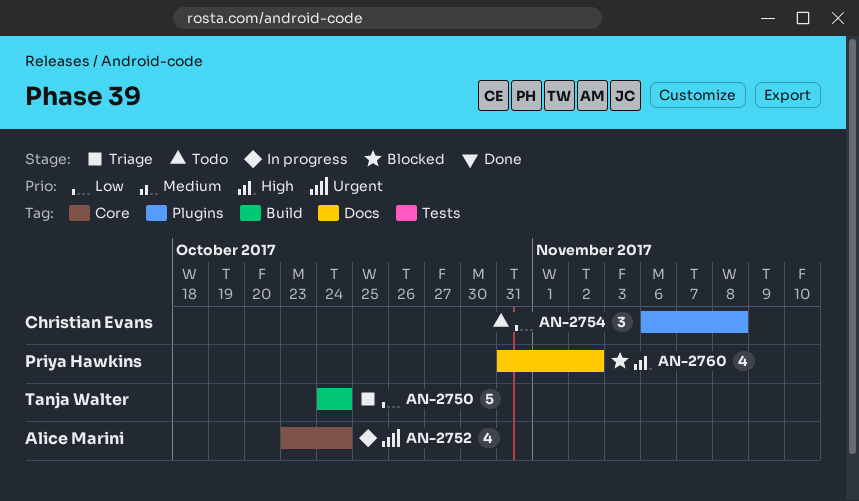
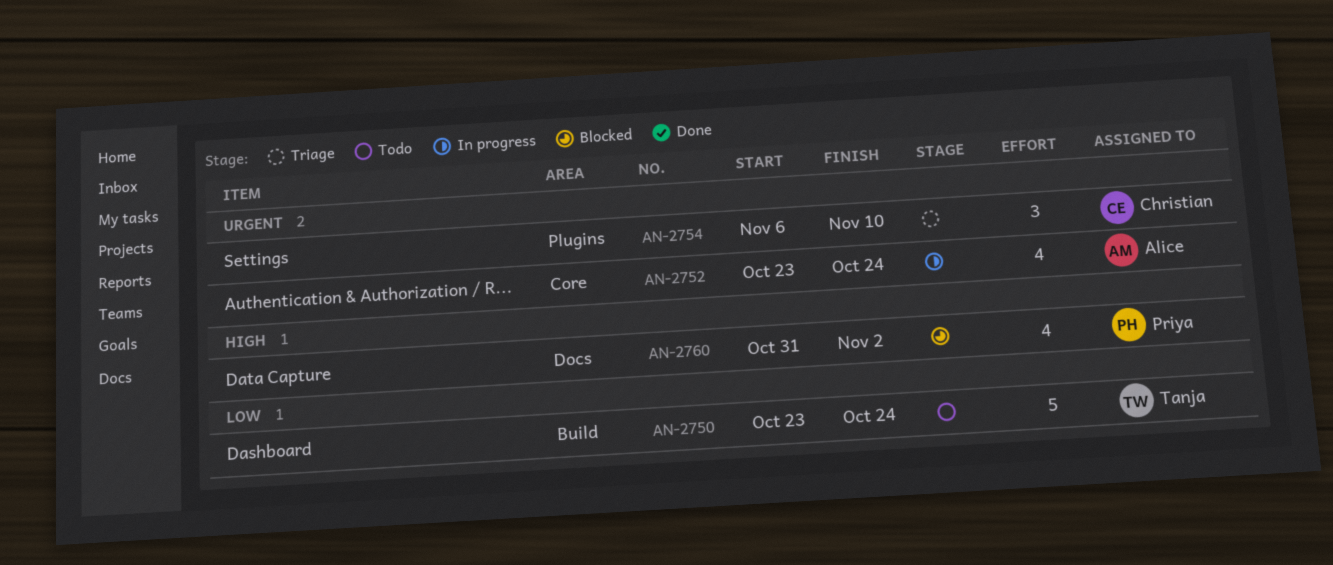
AN-2750, status: Triage -> Todo
AN-2750, start: Oct 24 -> Oct 23
AN-2754, status: Todo -> Triage
AN-2754, priority: Low -> Urgent
AN-2754, due: Nov 8 -> Nov 10

